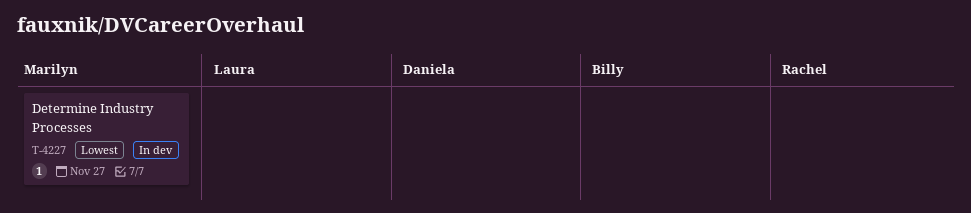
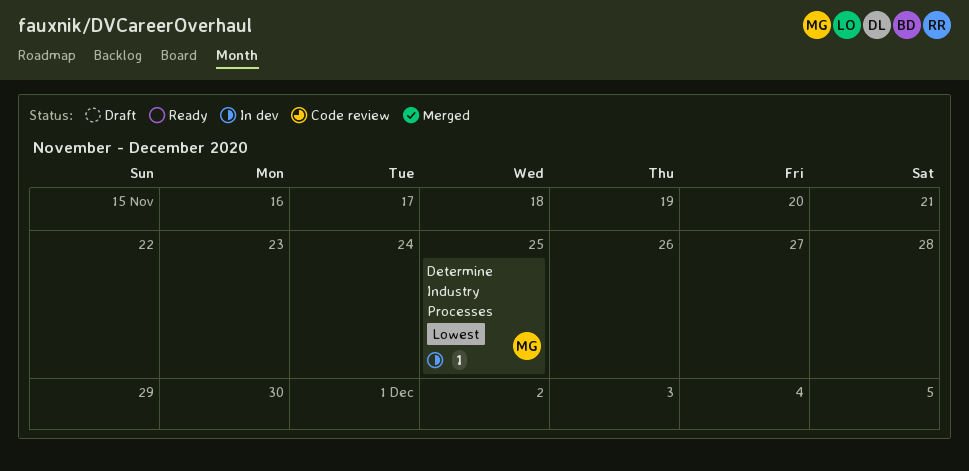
Determine Industry Processes, due: Nov 27 -> Nov 25

